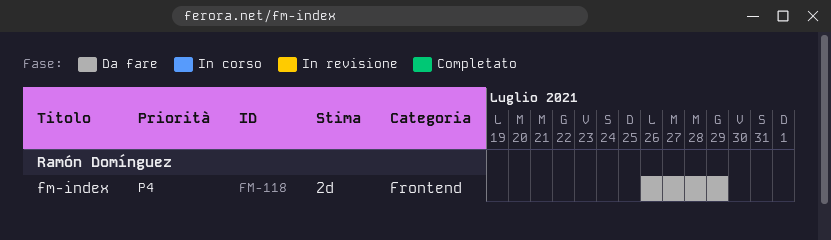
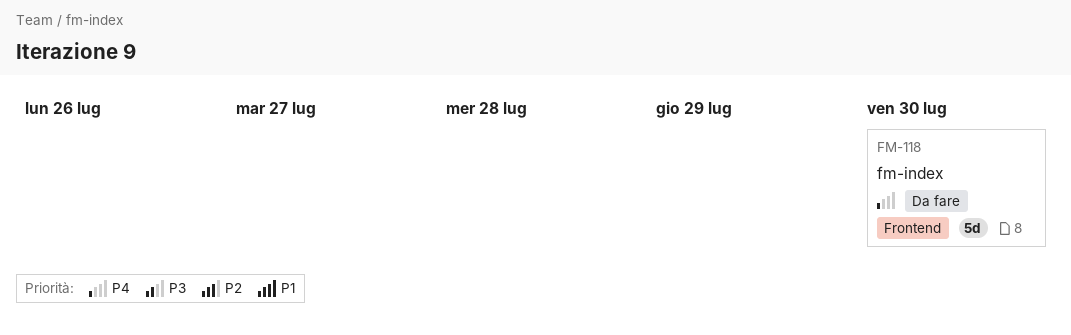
FM-118, estimate: 2d -> 5d
FM-118, due: Jul 29 -> Jul 30

